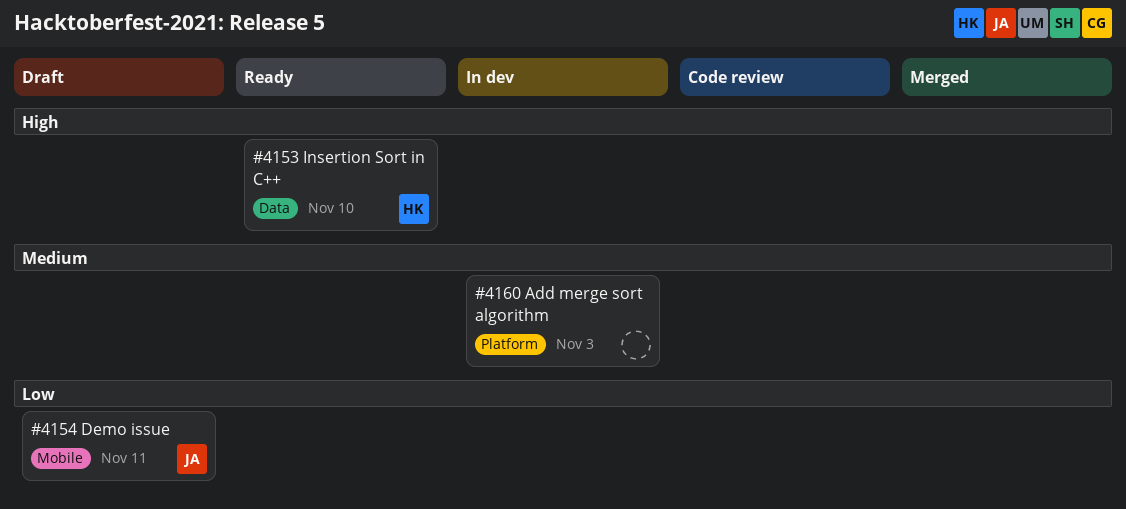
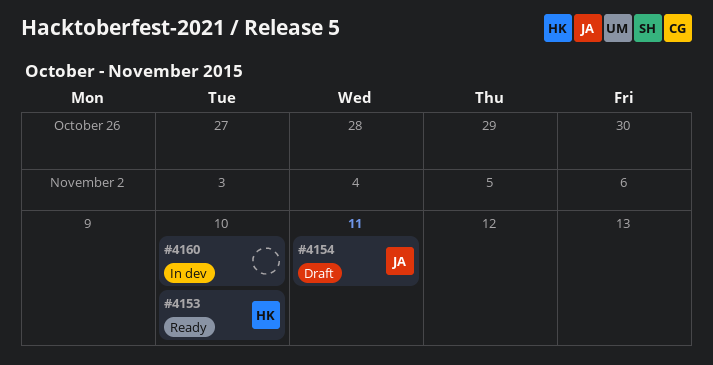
#4160, due: Nov 3 -> Nov 10

